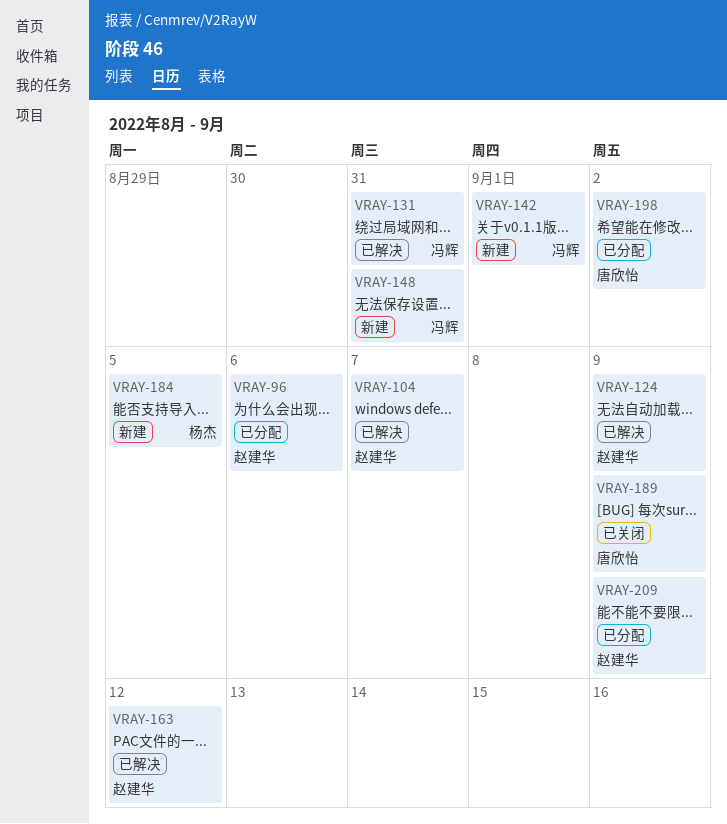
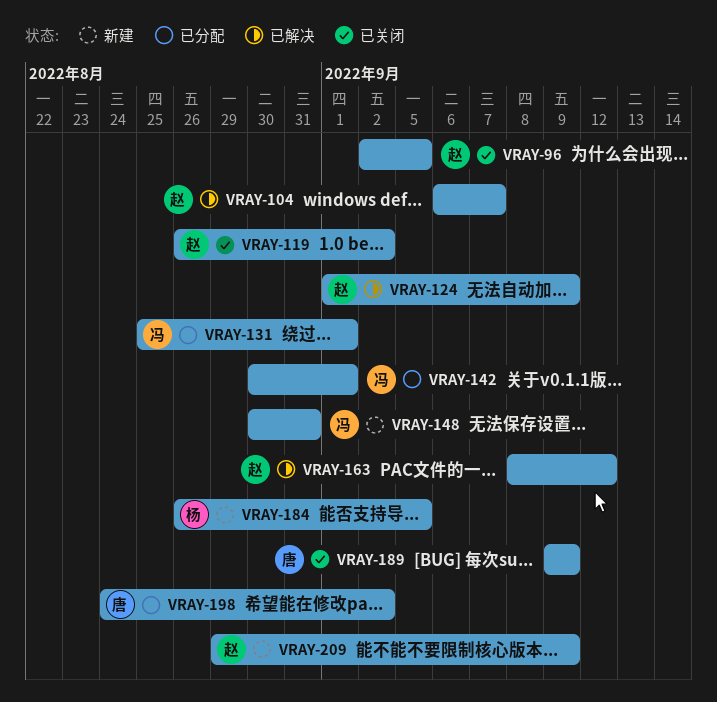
VRAY-96, status: 已分配 -> 已关闭
VRAY-96, due: Sep 6 -> Sep 5
VRAY-119: none -> present
VRAY-131, status: 已解决 -> 已分配
VRAY-131, due: Aug 31 -> Sep 1
VRAY-142, status: 新建 -> 已分配
VRAY-209, status: 已分配 -> 新建

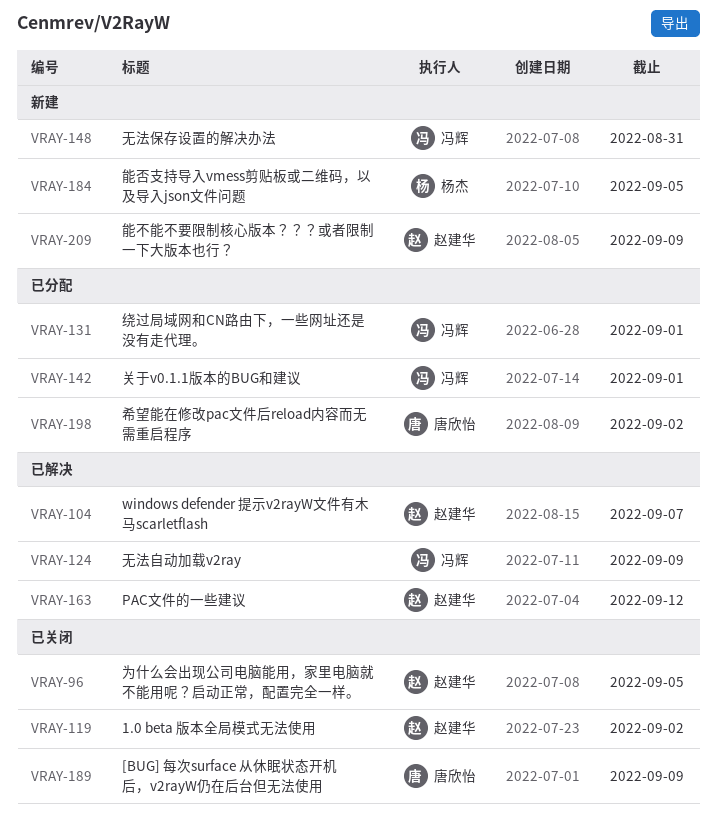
VRAY-124, owner: 赵建华 -> 冯辉

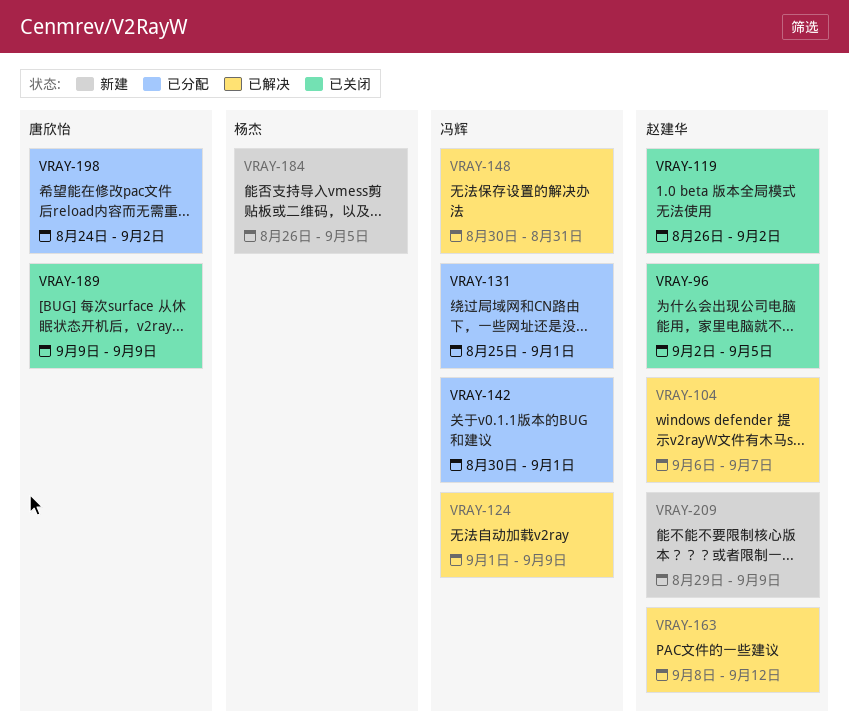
VRAY-148, status: 新建 -> 已解决

